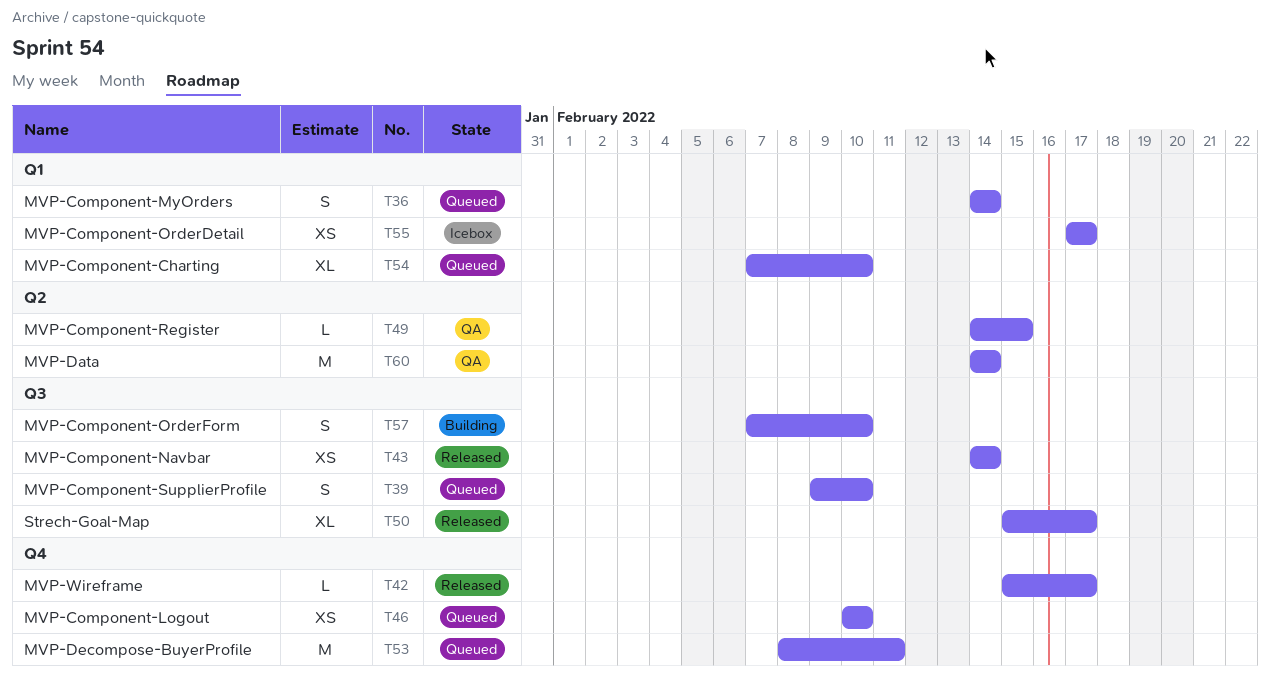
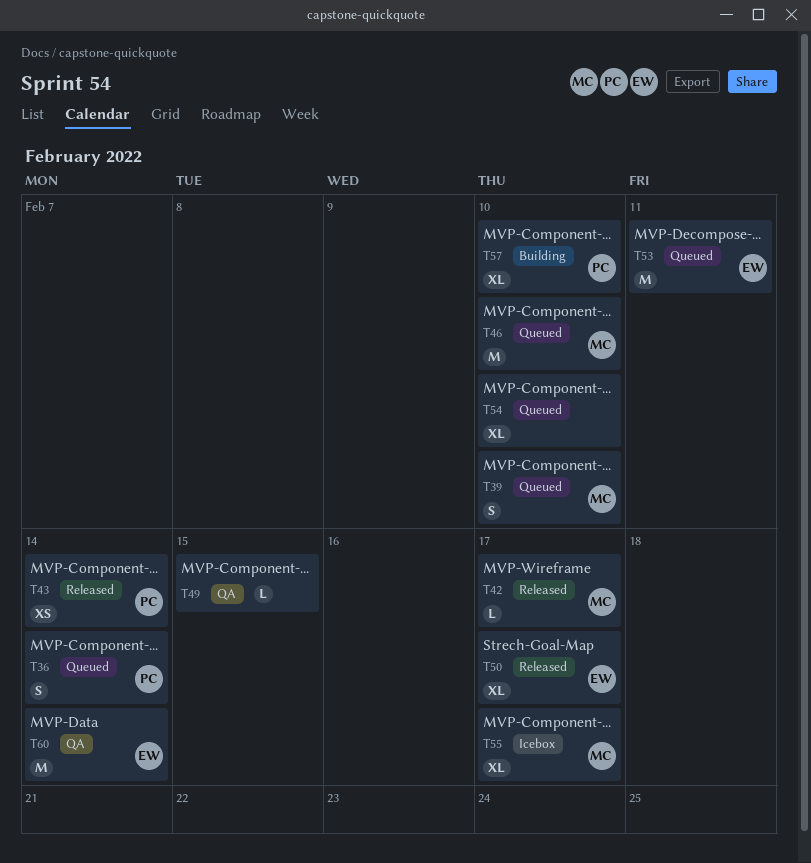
T46, estimate: XS -> M
T55, estimate: XS -> XL
T57, estimate: S -> XL

